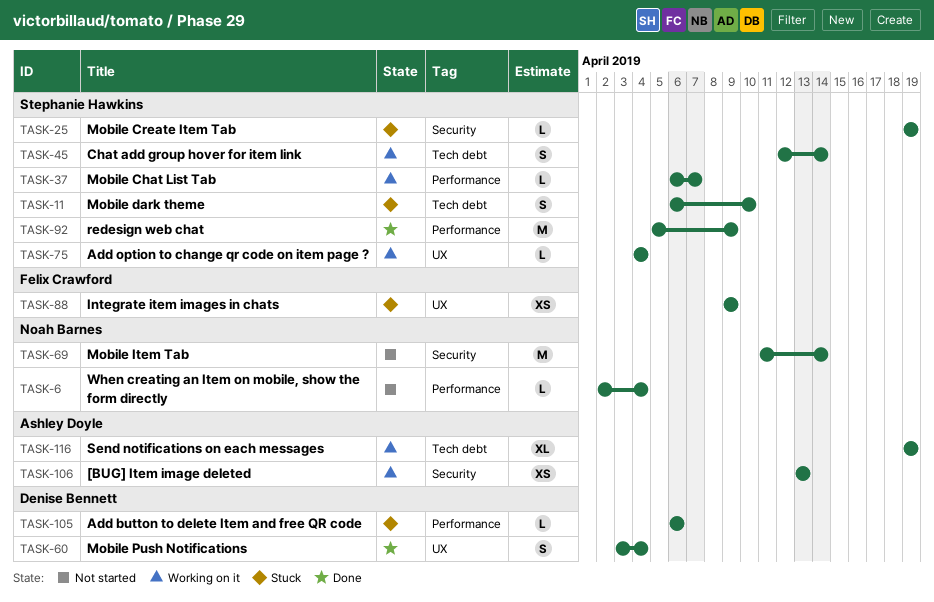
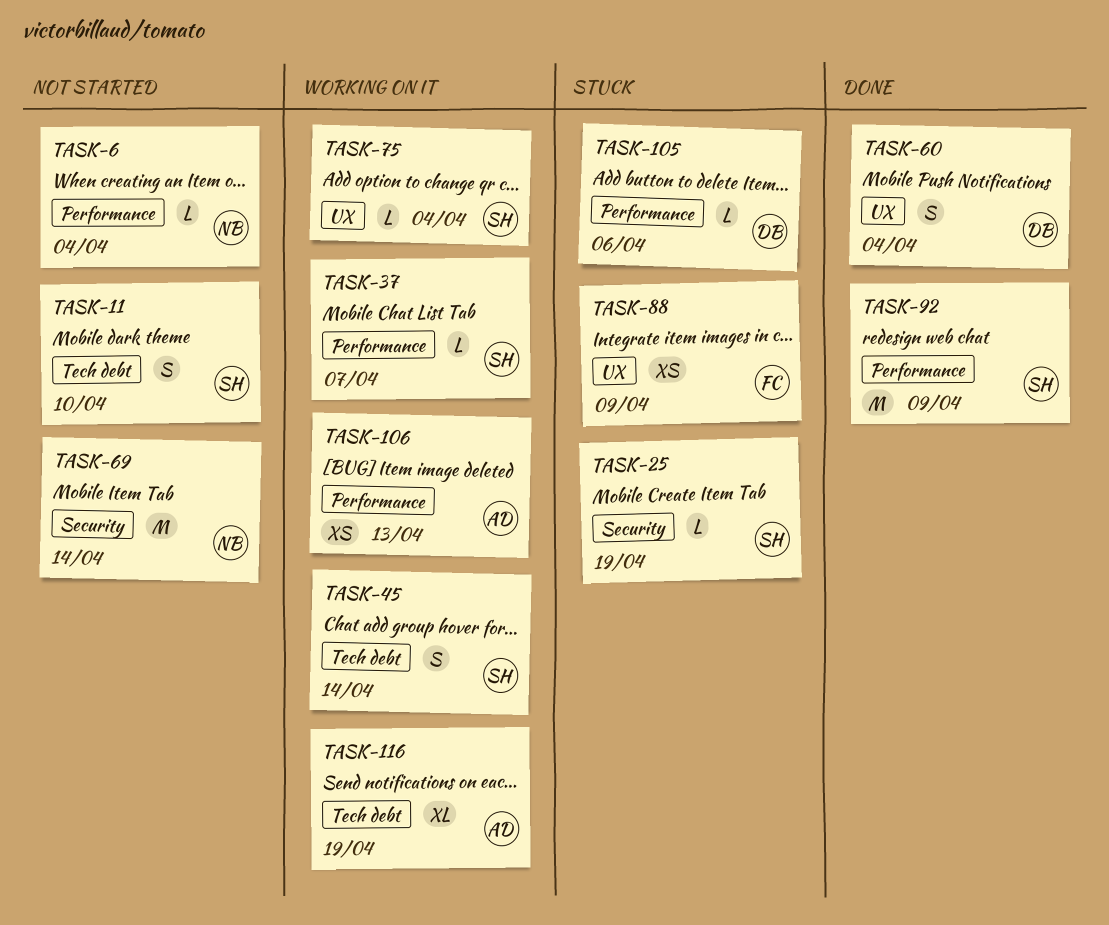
TASK-11, status: Stuck -> Not started
TASK-106, label: Security -> Performance

